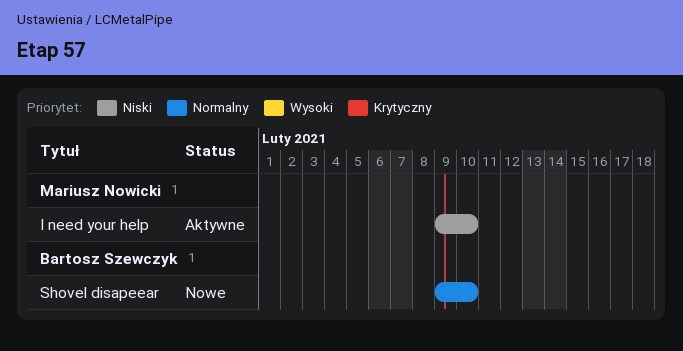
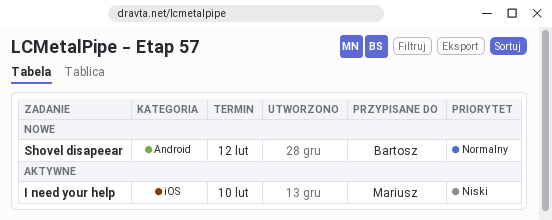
Shovel disapeear, due: Feb 10 -> Feb 12

